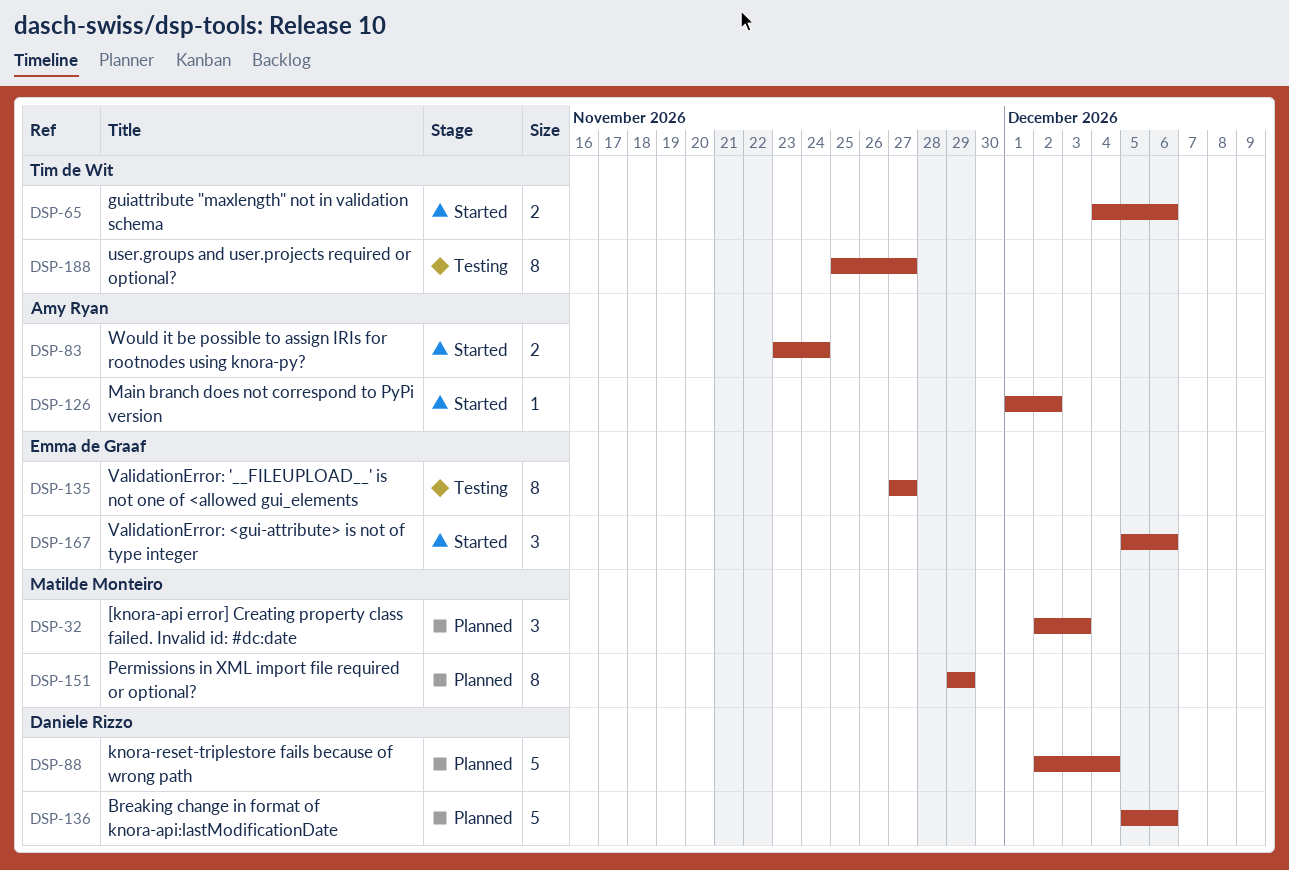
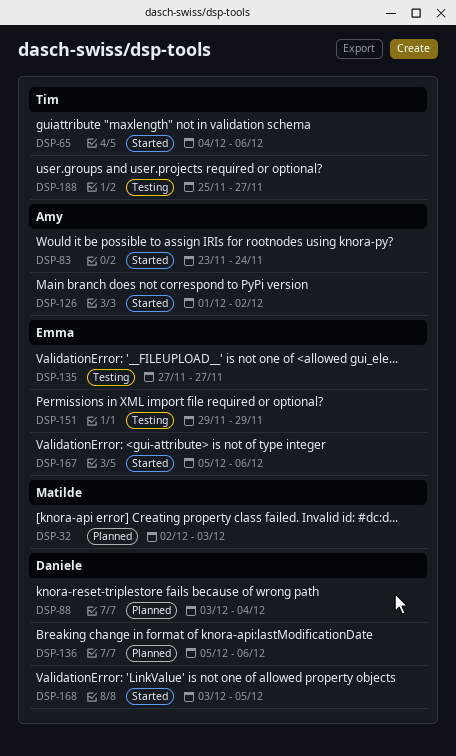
DSP-88, start: Dec 2 -> Dec 3
DSP-151, status: Planned -> Testing
DSP-151, owner: Matilde Monteiro -> Emma de Graaf
DSP-168: none -> present

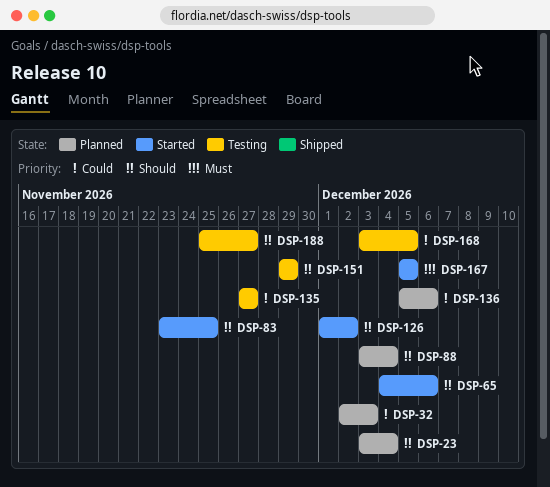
DSP-23: none -> present
DSP-83, due: Nov 24 -> Nov 25
DSP-167, due: Dec 6 -> Dec 5
DSP-168, status: Started -> Testing

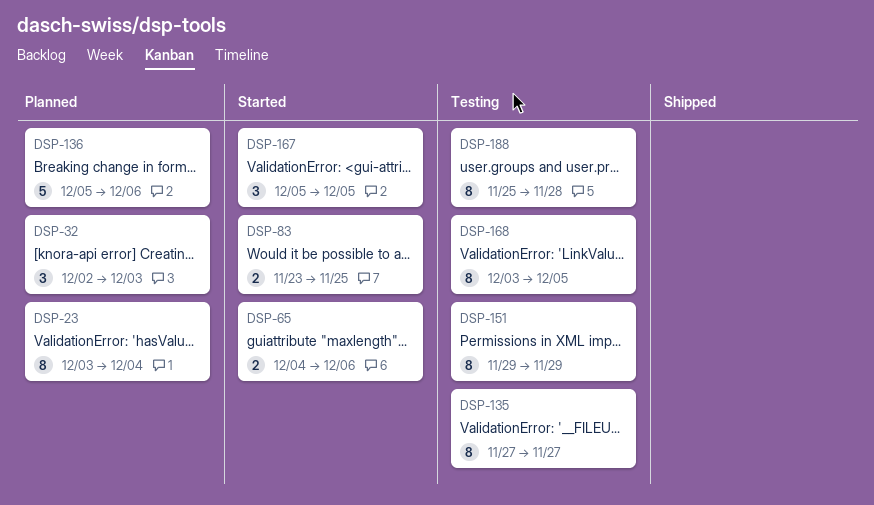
DSP-88: present -> none
DSP-126: present -> none
DSP-188, due: Nov 27 -> Nov 28

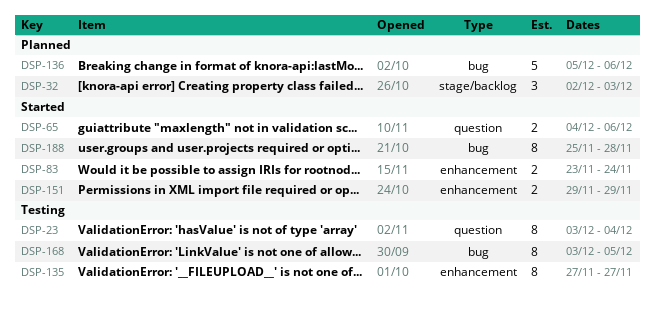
DSP-23, status: Planned -> Testing
DSP-83, due: Nov 25 -> Nov 24
DSP-151, status: Testing -> Started
DSP-151, estimate: 8 -> 2
DSP-167: present -> none
DSP-188, status: Testing -> Started

